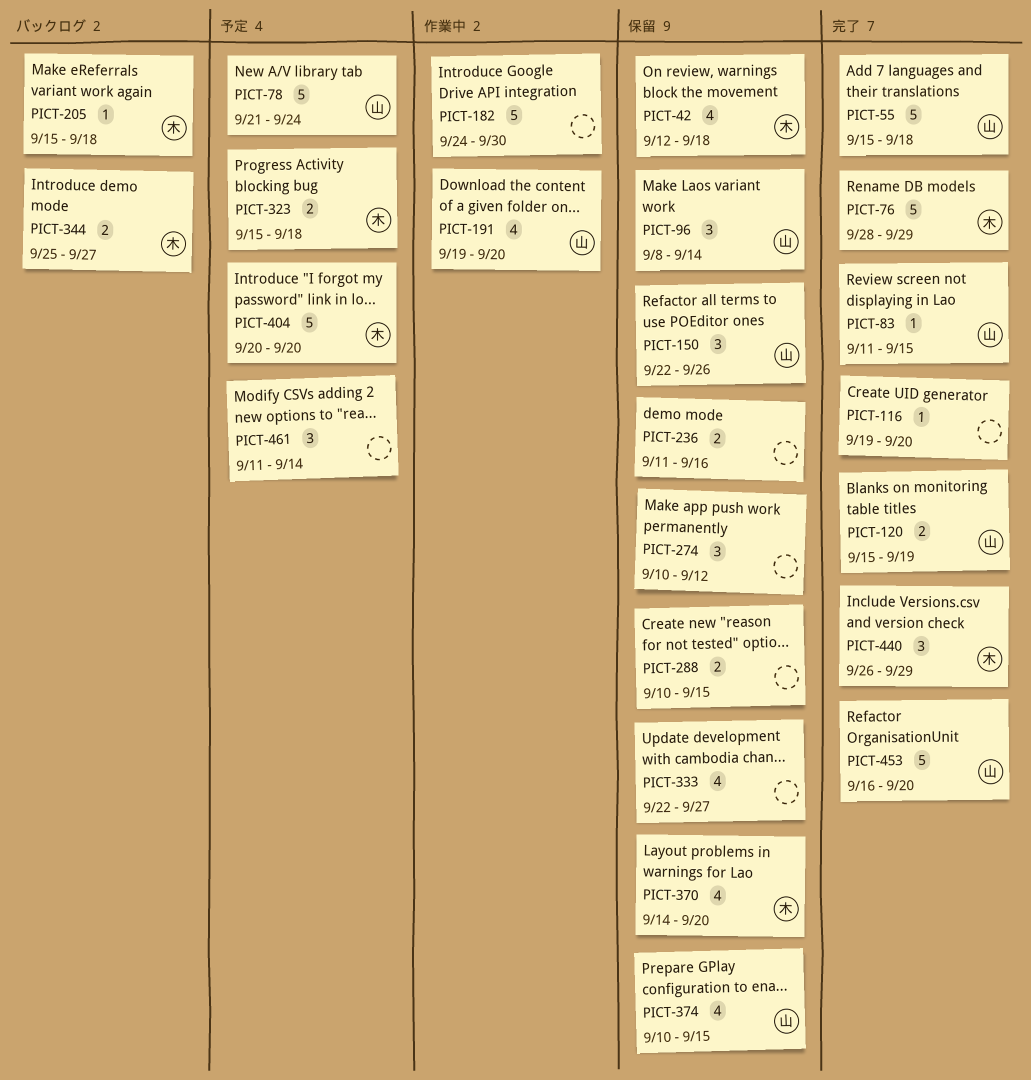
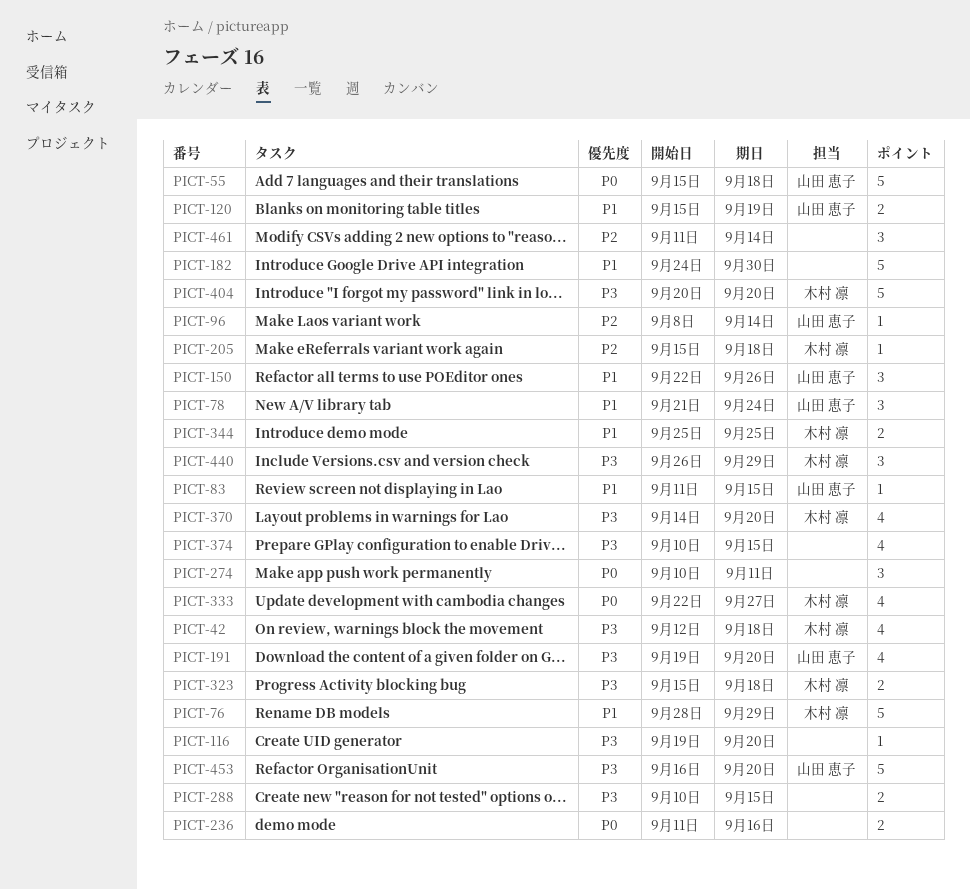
PICT-78, estimate: 5 -> 3
PICT-96, estimate: 3 -> 1
PICT-274, due: Sep 12 -> Sep 11
PICT-333, owner: none -> 木村 凛
PICT-344, due: Sep 27 -> Sep 25
PICT-374, owner: 山田 恵子 -> none

